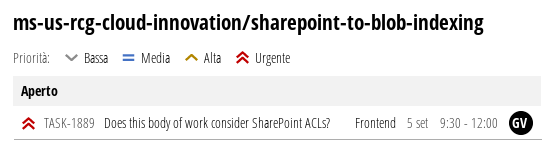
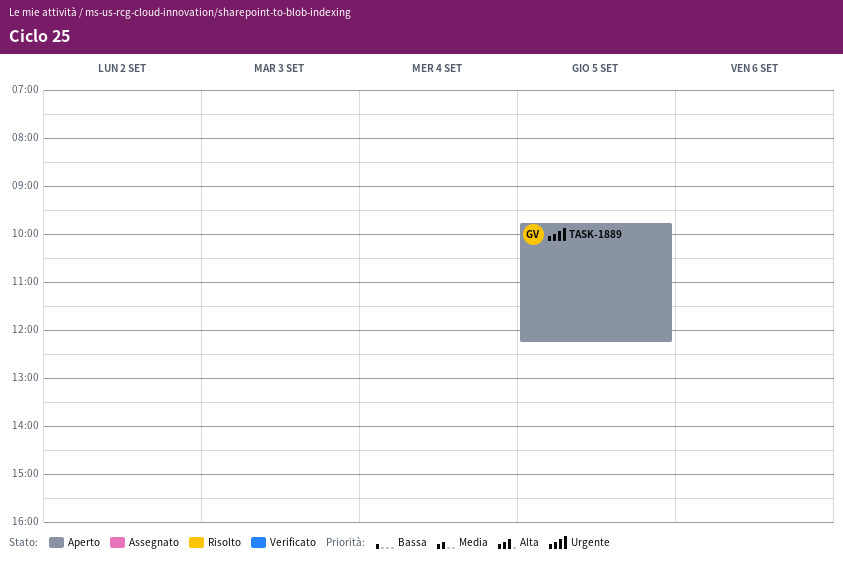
TASK-1889, begins: 09:30 -> 09:45
TASK-1889, ends: 12:00 -> 12:15

